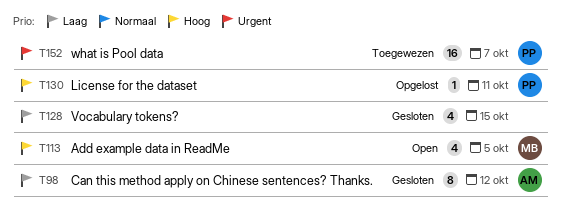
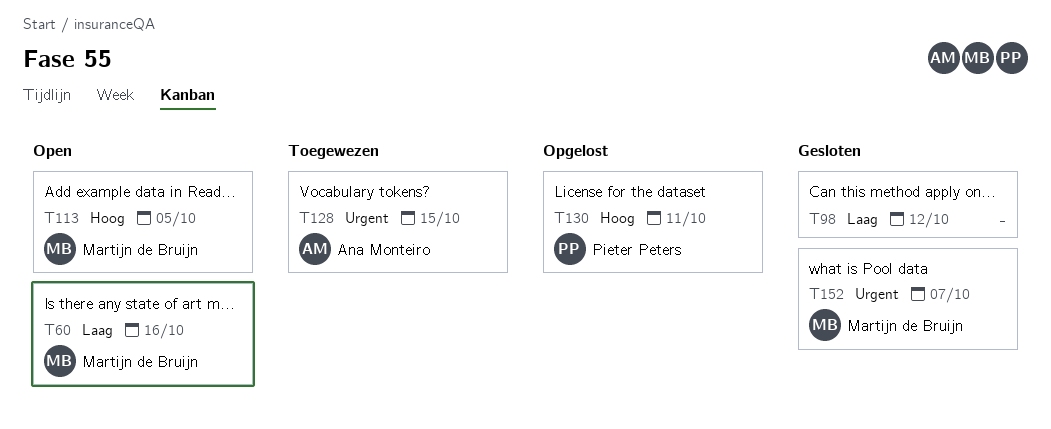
T60: none -> present
T98, owner: Ana Monteiro -> none
T128, status: Gesloten -> Toegewezen
T128, owner: none -> Ana Monteiro
T128, priority: Laag -> Urgent
T152, status: Toegewezen -> Gesloten
T152, owner: Pieter Peters -> Martijn de Bruijn

